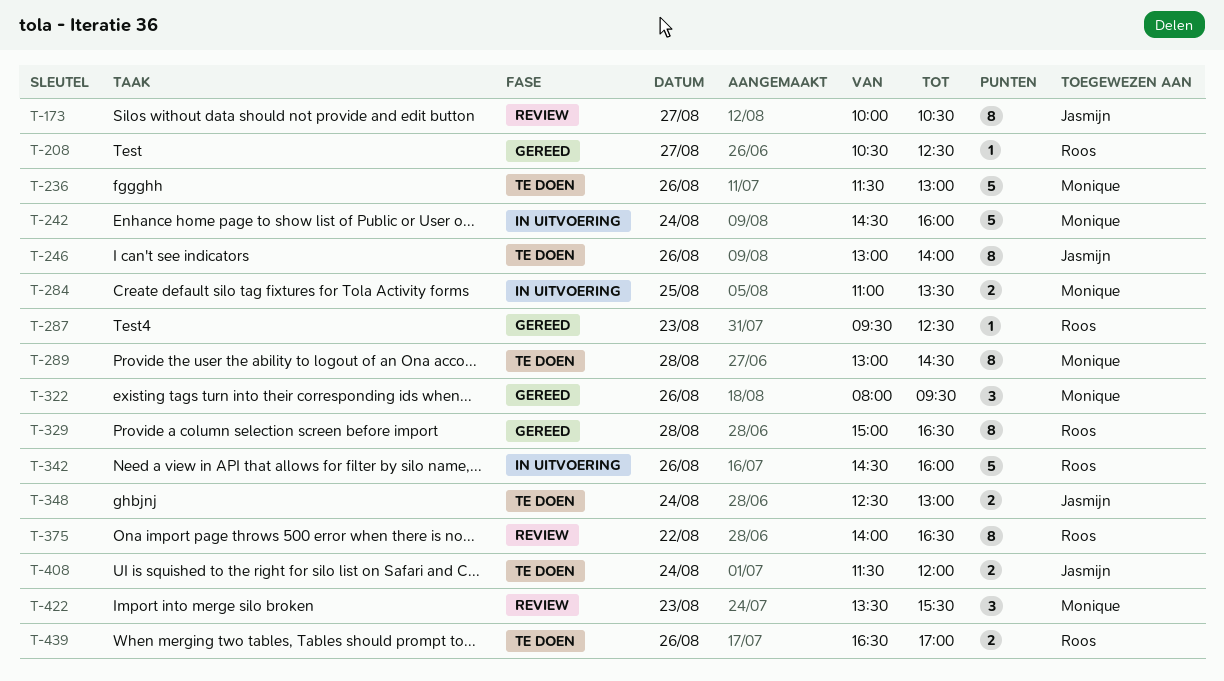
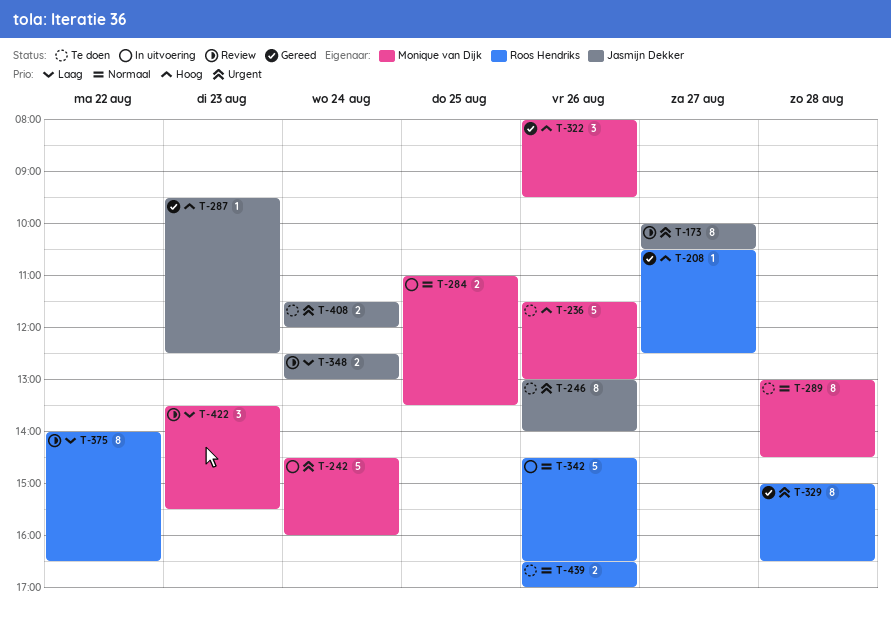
T-287, owner: Roos Hendriks -> Jasmijn Dekker
T-342, ends: 16:00 -> 16:30
T-348, status: Te doen -> Review

